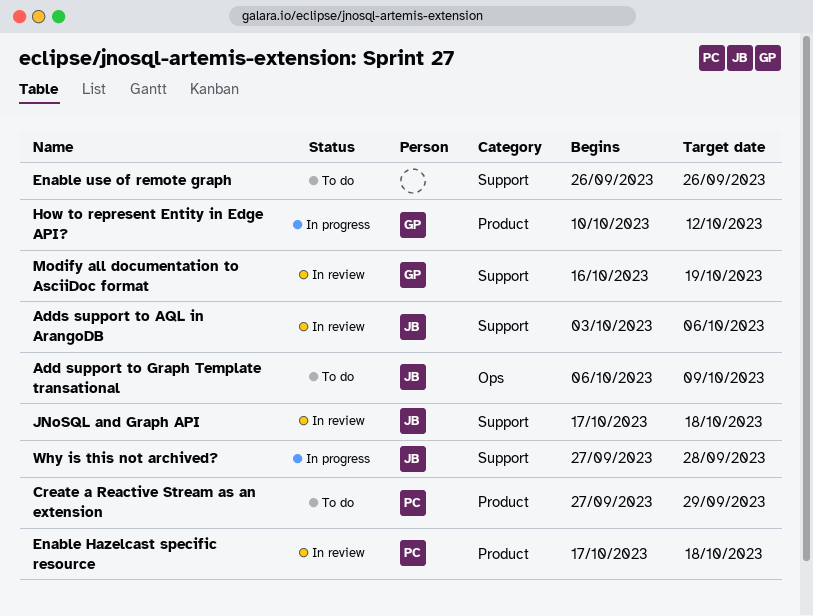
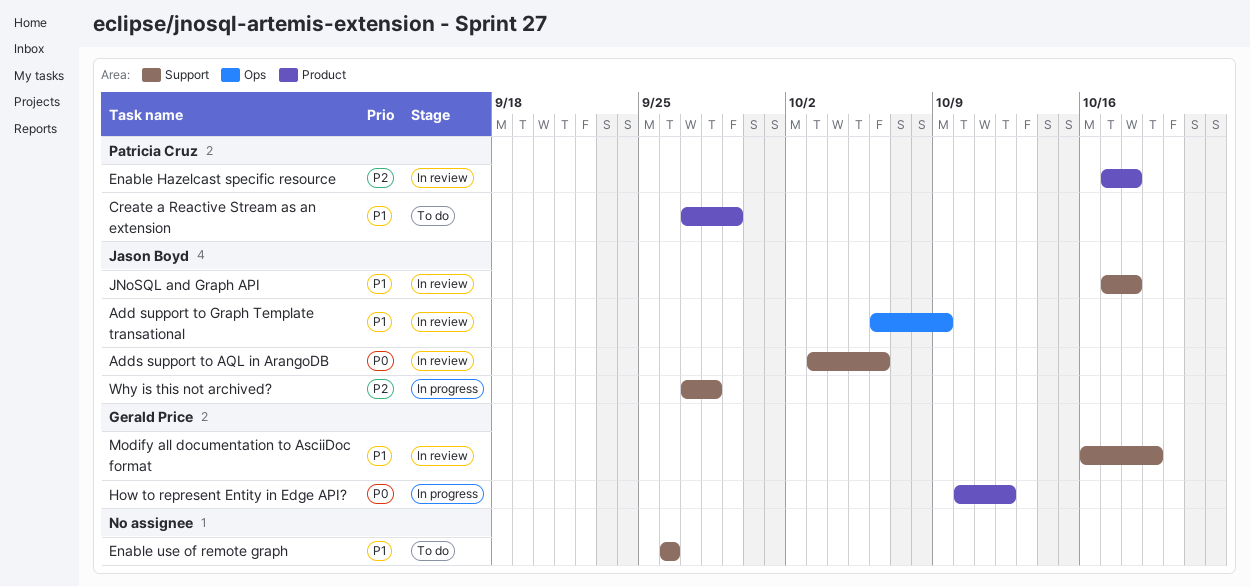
Add support to Graph Template transational, status: To do -> In review

